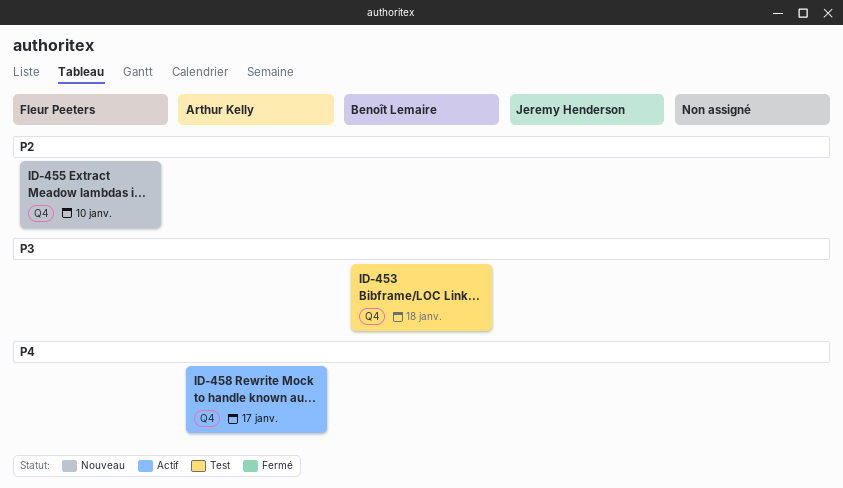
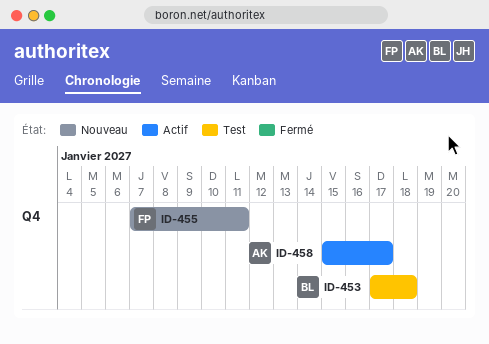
ID-455, due: Jan 10 -> Jan 11

